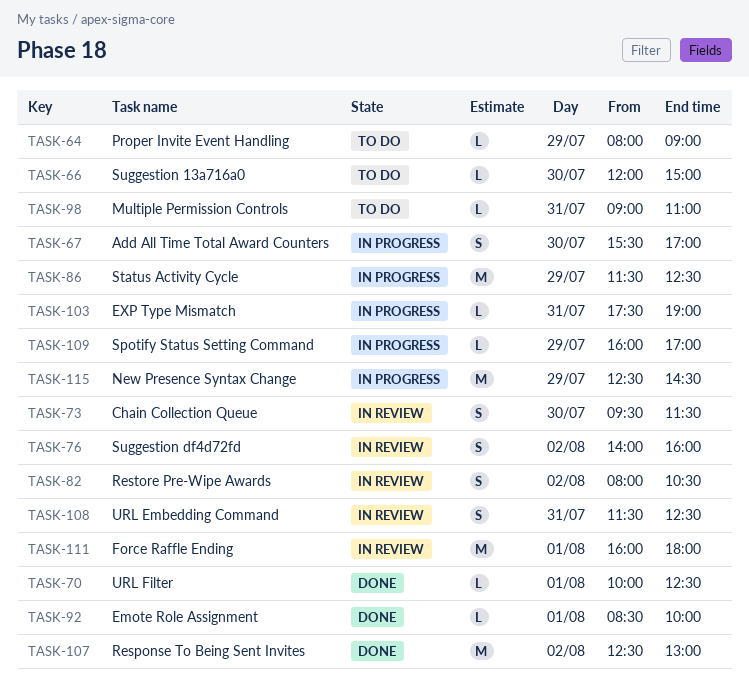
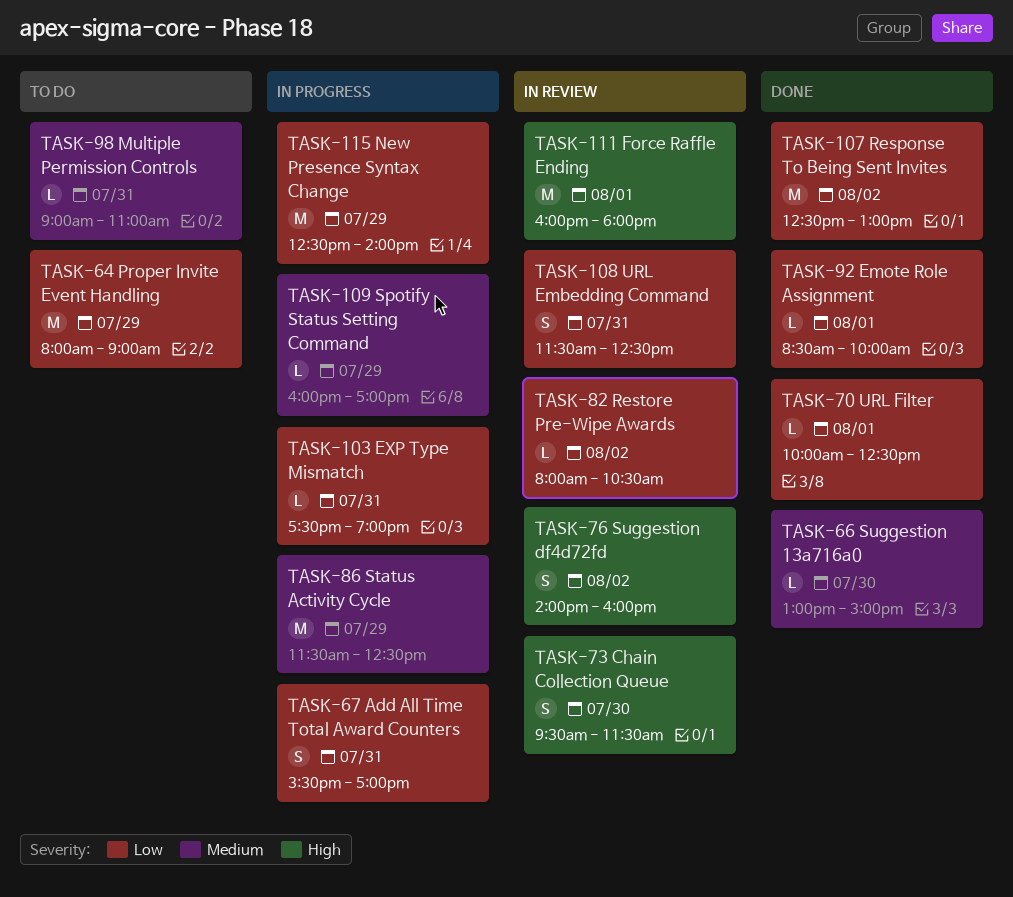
TASK-64, estimate: L -> M
TASK-66, status: To do -> Done
TASK-66, begins: 12:00 -> 13:00
TASK-67, day: Jul 30 -> Jul 31
TASK-82, estimate: S -> L
TASK-115, ends: 14:30 -> 14:00

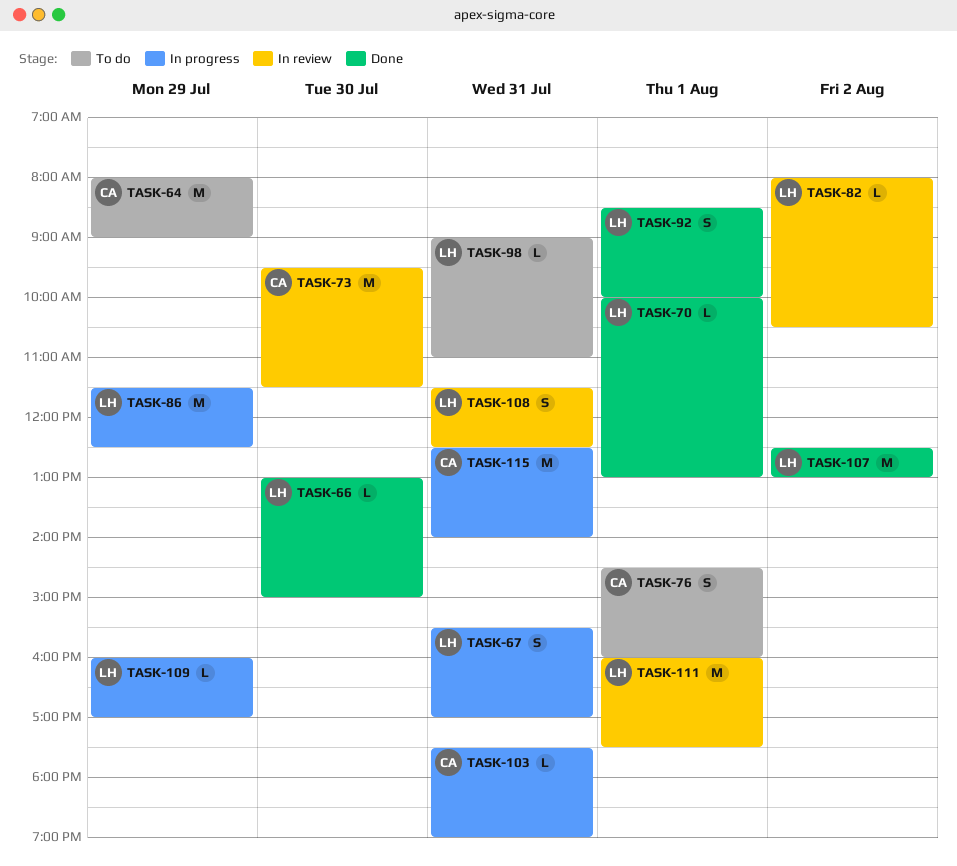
TASK-70, ends: 12:30 -> 13:00
TASK-73, estimate: S -> M
TASK-76, status: In review -> To do
TASK-76, day: Aug 2 -> Aug 1
TASK-76, begins: 14:00 -> 14:30
TASK-92, estimate: L -> S
TASK-111, ends: 18:00 -> 17:30
TASK-115, day: Jul 29 -> Jul 31

